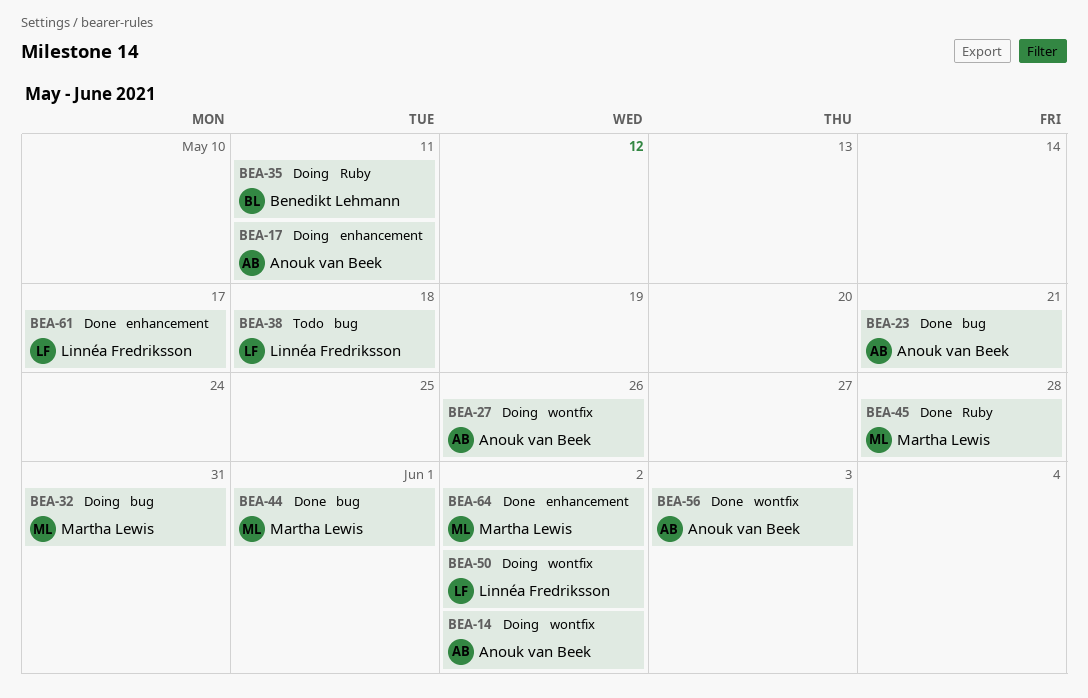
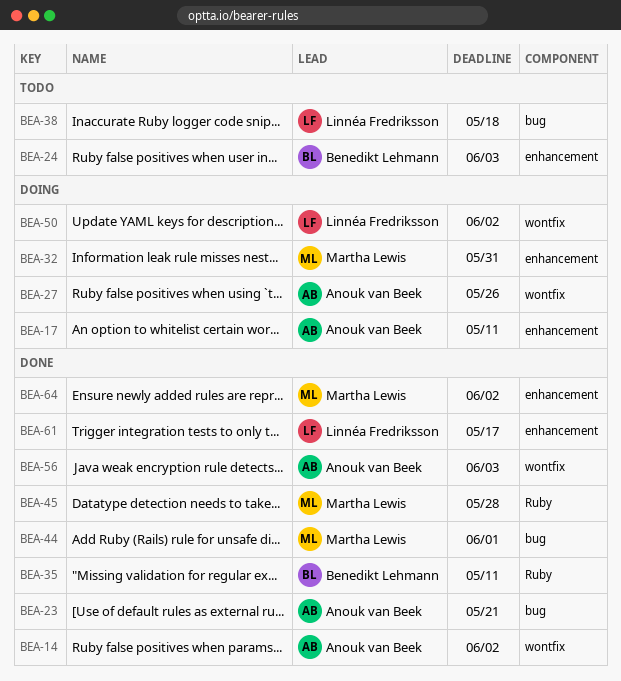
BEA-14, status: Doing -> Done
BEA-24: none -> present
BEA-32, label: bug -> enhancement
BEA-35, status: Doing -> Done

